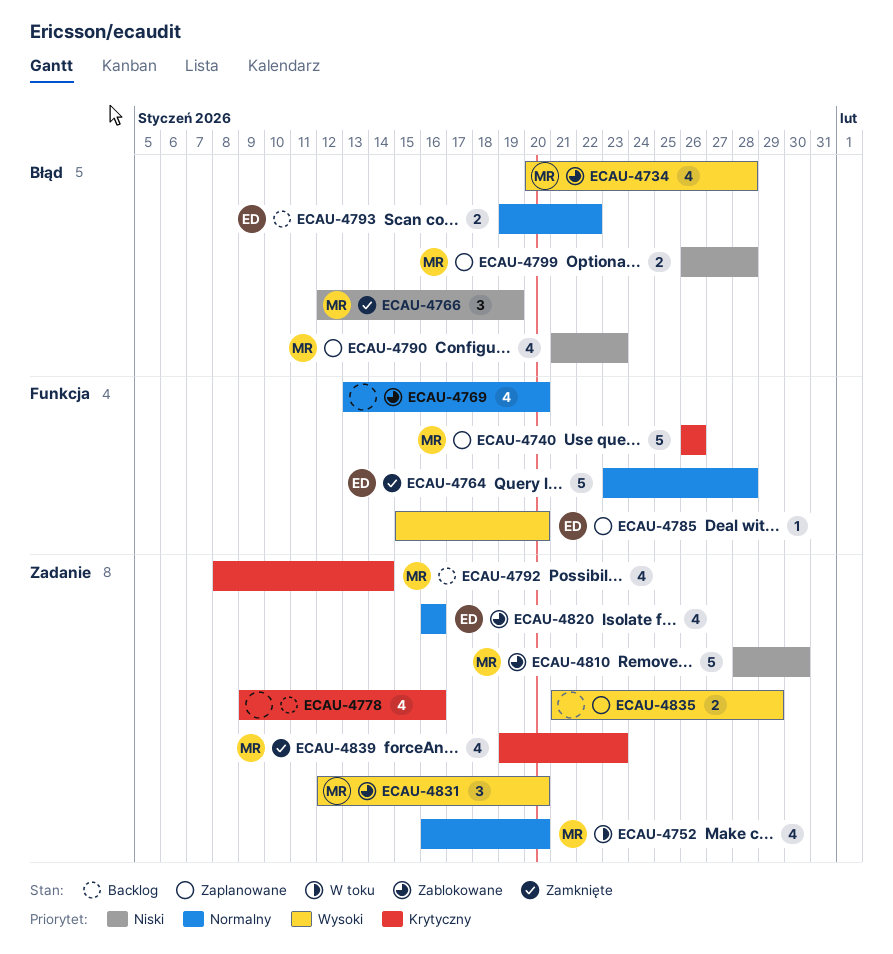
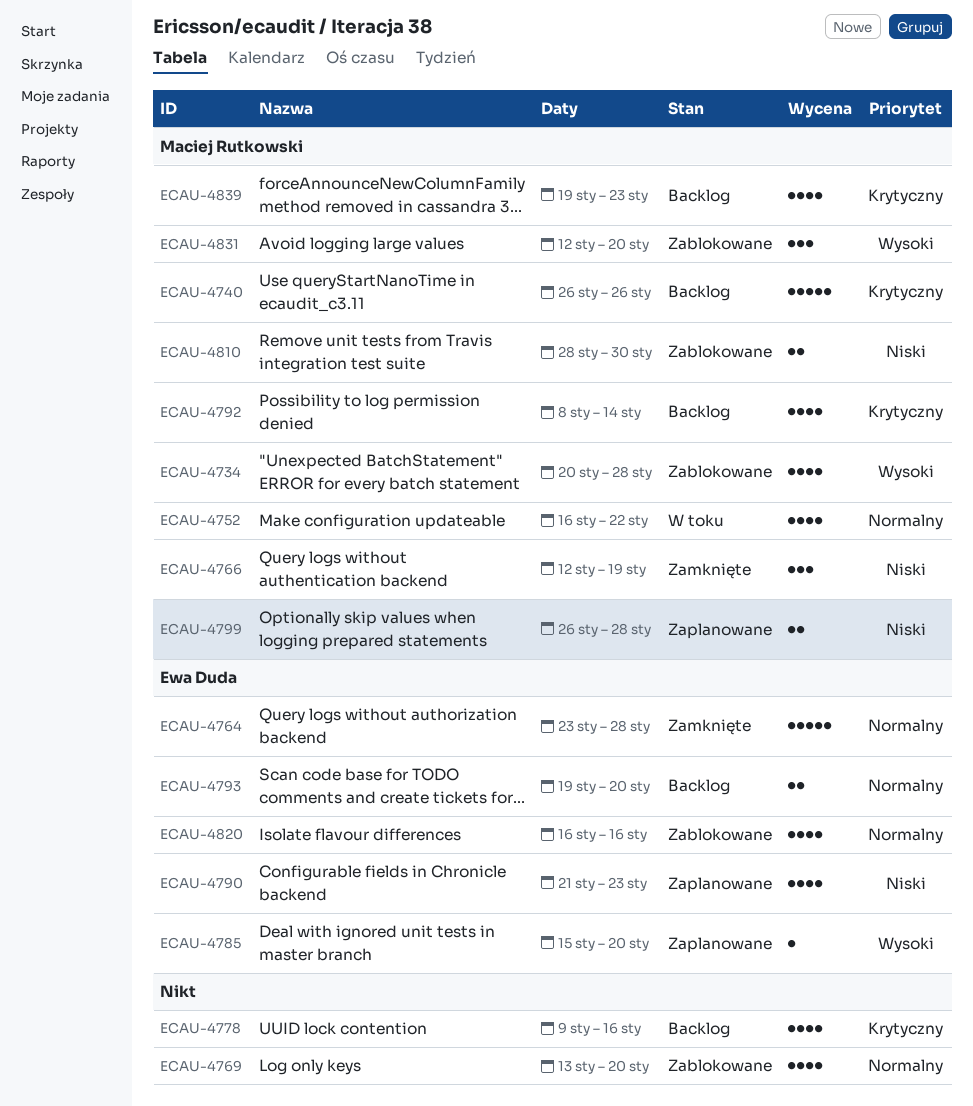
ECAU-4740, status: Zaplanowane -> Backlog
ECAU-4752, due: Jan 20 -> Jan 22
ECAU-4790, owner: Maciej Rutkowski -> Ewa Duda
ECAU-4793, due: Jan 22 -> Jan 20
ECAU-4810, estimate: 5 -> 2
ECAU-4835: present -> none
ECAU-4839, status: Zamknięte -> Backlog

